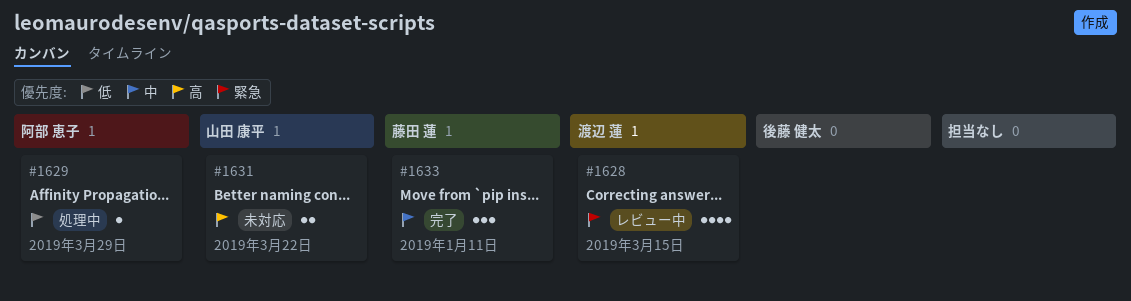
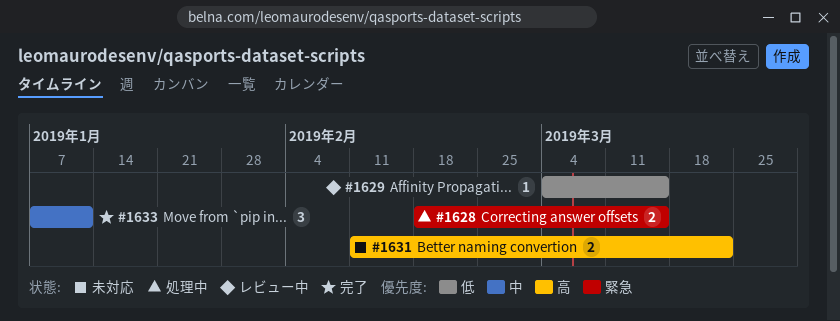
#1628, status: レビュー中 -> 処理中
#1628, estimate: 4 -> 2
#1629, status: 処理中 -> レビュー中
#1629, due: Mar 29 -> Mar 15

